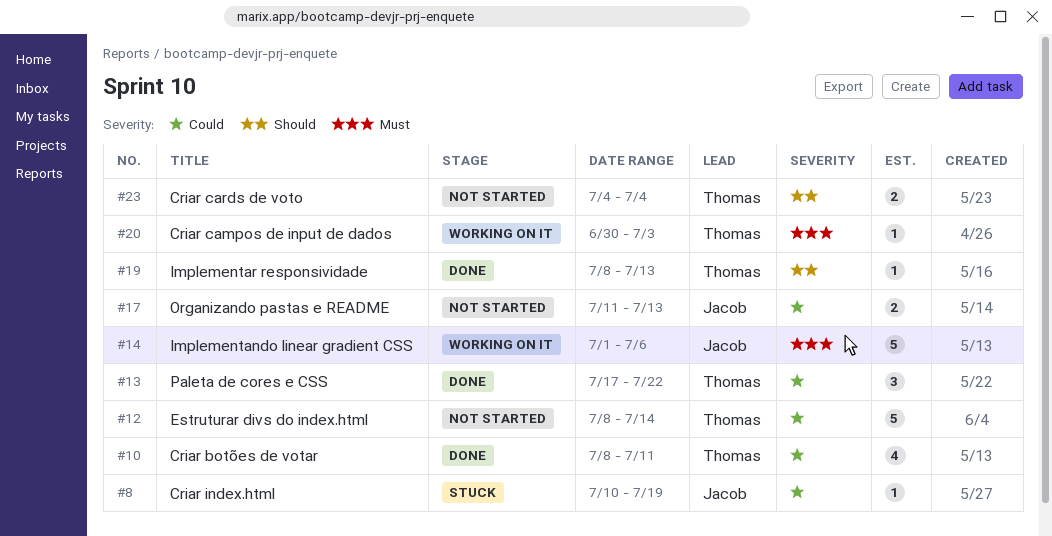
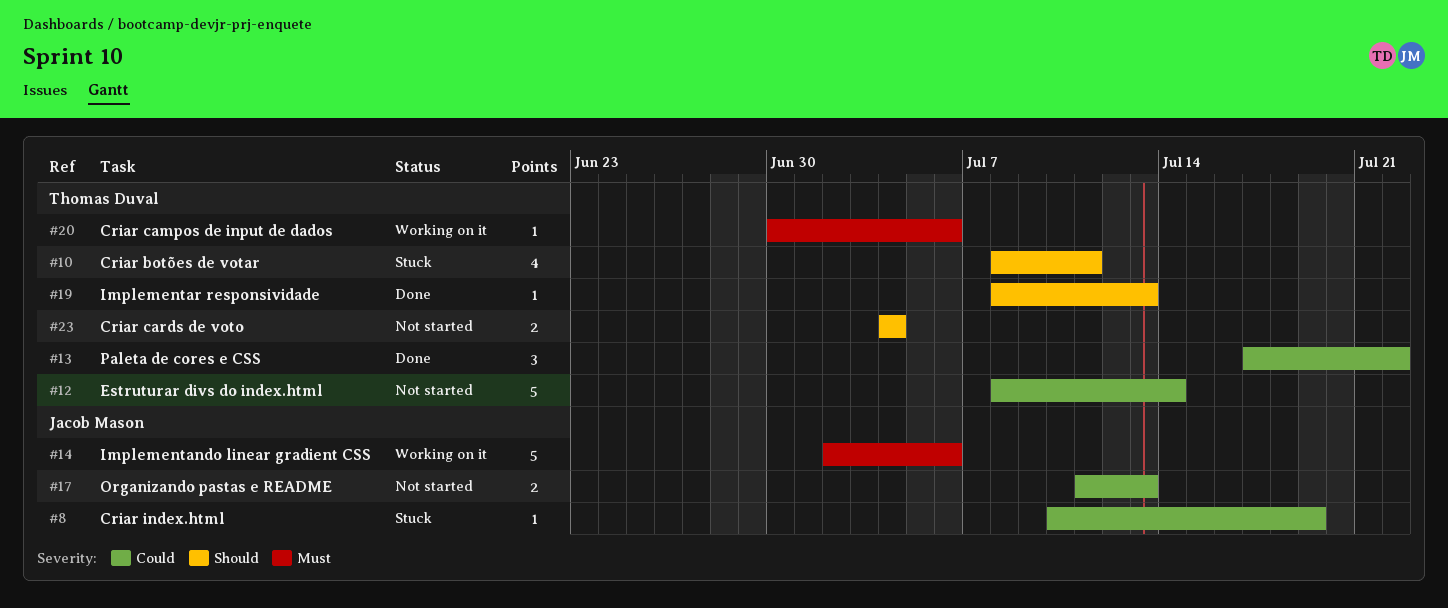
#10, status: Done -> Stuck
#10, priority: Could -> Should
#14, start: Jul 1 -> Jul 2
#20, due: Jul 3 -> Jul 6

